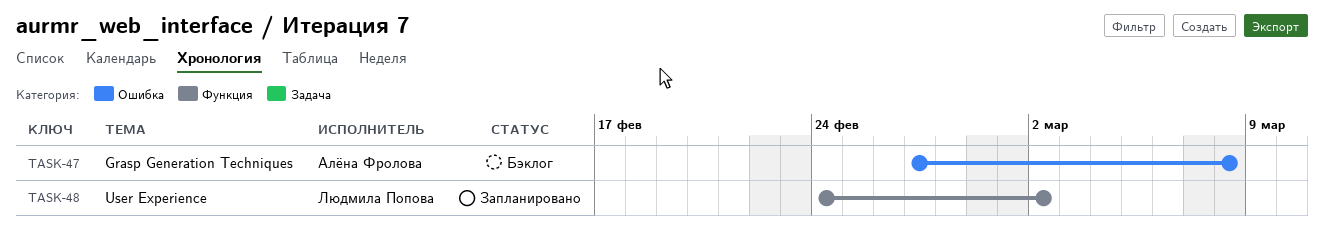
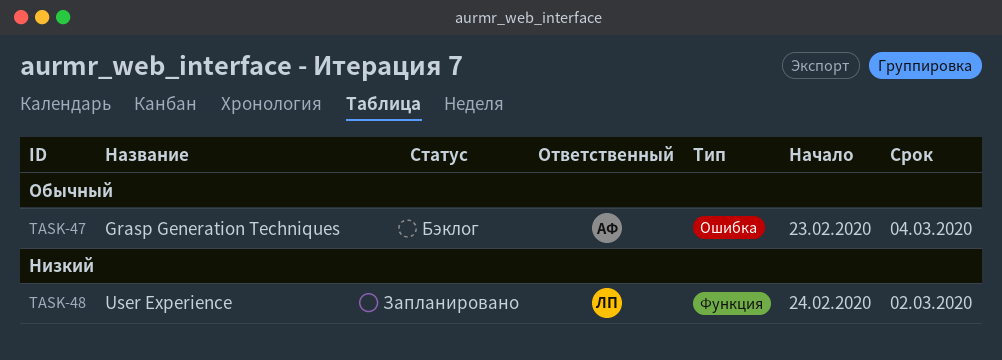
TASK-47, start: Feb 27 -> Feb 23
TASK-47, due: Mar 8 -> Mar 4

